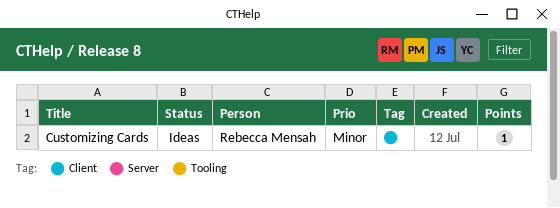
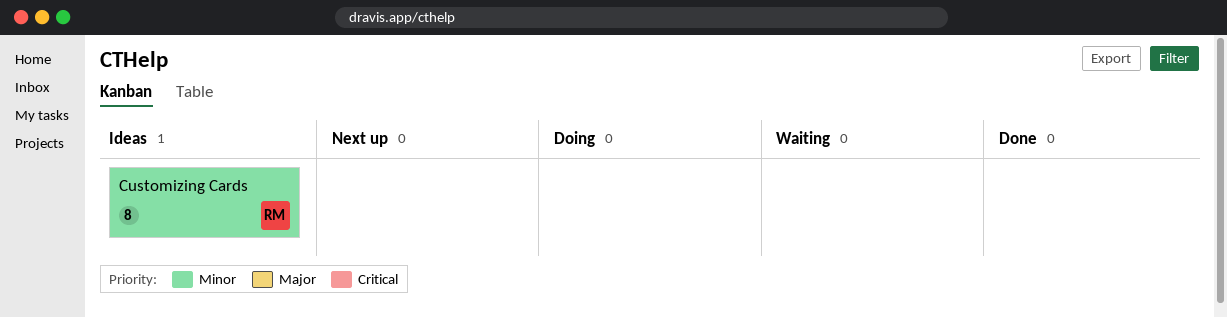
Customizing Cards, estimate: 1 -> 8

